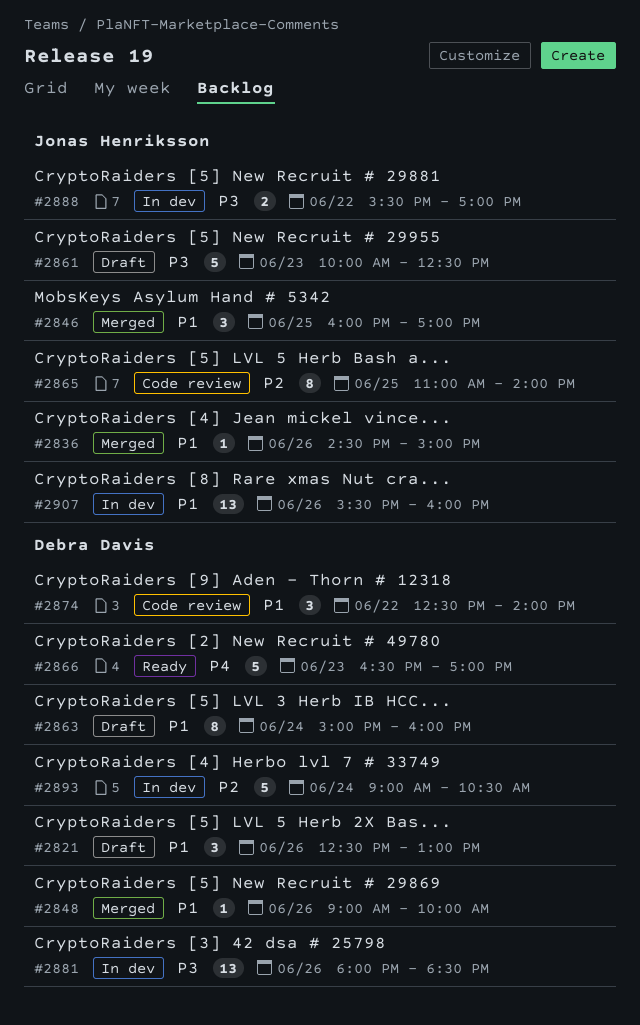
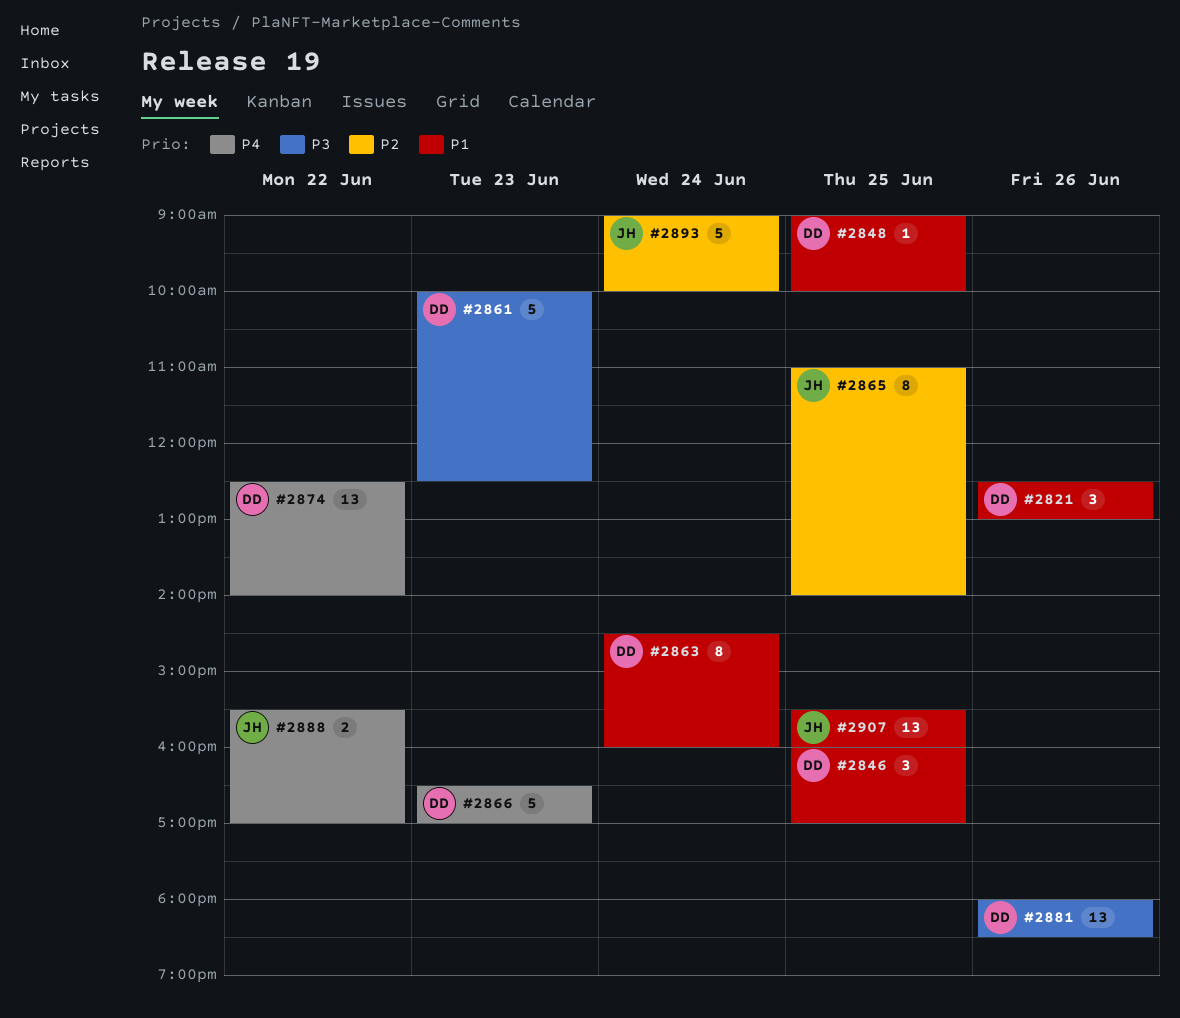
#2836: present -> none
#2846, owner: Jonas Henriksson -> Debra Davis
#2848, day: Jun 26 -> Jun 25
#2861, owner: Jonas Henriksson -> Debra Davis
#2863, begins: 15:00 -> 14:30
#2874, priority: P1 -> P4
#2874, estimate: 3 -> 13
#2888, priority: P3 -> P4
#2893, owner: Debra Davis -> Jonas Henriksson
#2893, ends: 10:30 -> 10:00
#2907, day: Jun 26 -> Jun 25

